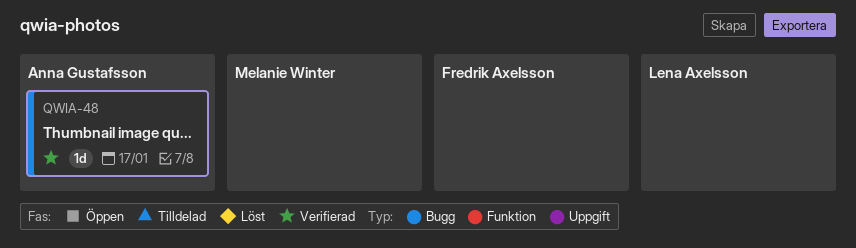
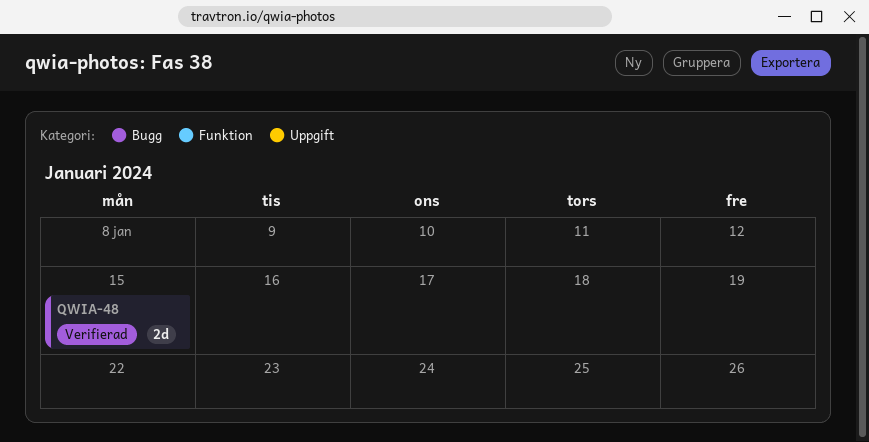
QWIA-48, estimate: 1d -> 2d
QWIA-48, due: Jan 17 -> Jan 15

